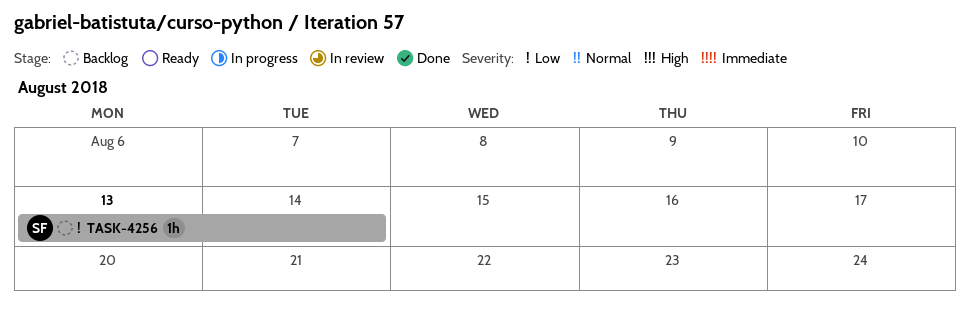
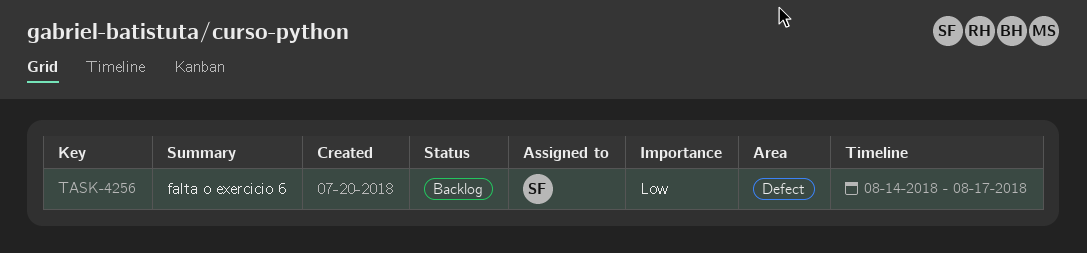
TASK-4256, start: Aug 13 -> Aug 14
TASK-4256, due: Aug 14 -> Aug 17

